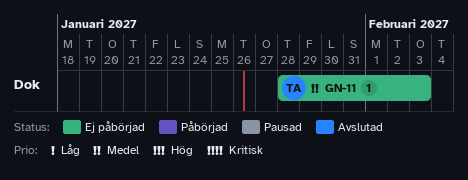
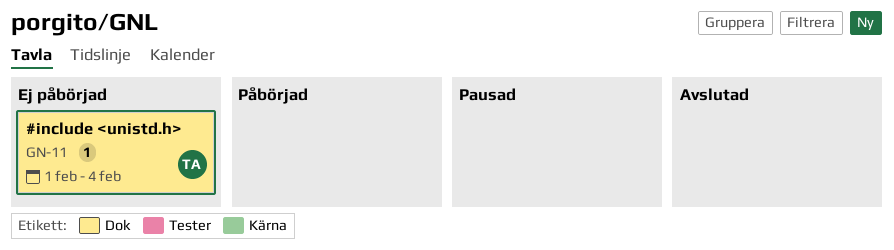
GN-11, start: Jan 28 -> Feb 1
GN-11, due: Feb 3 -> Feb 4

